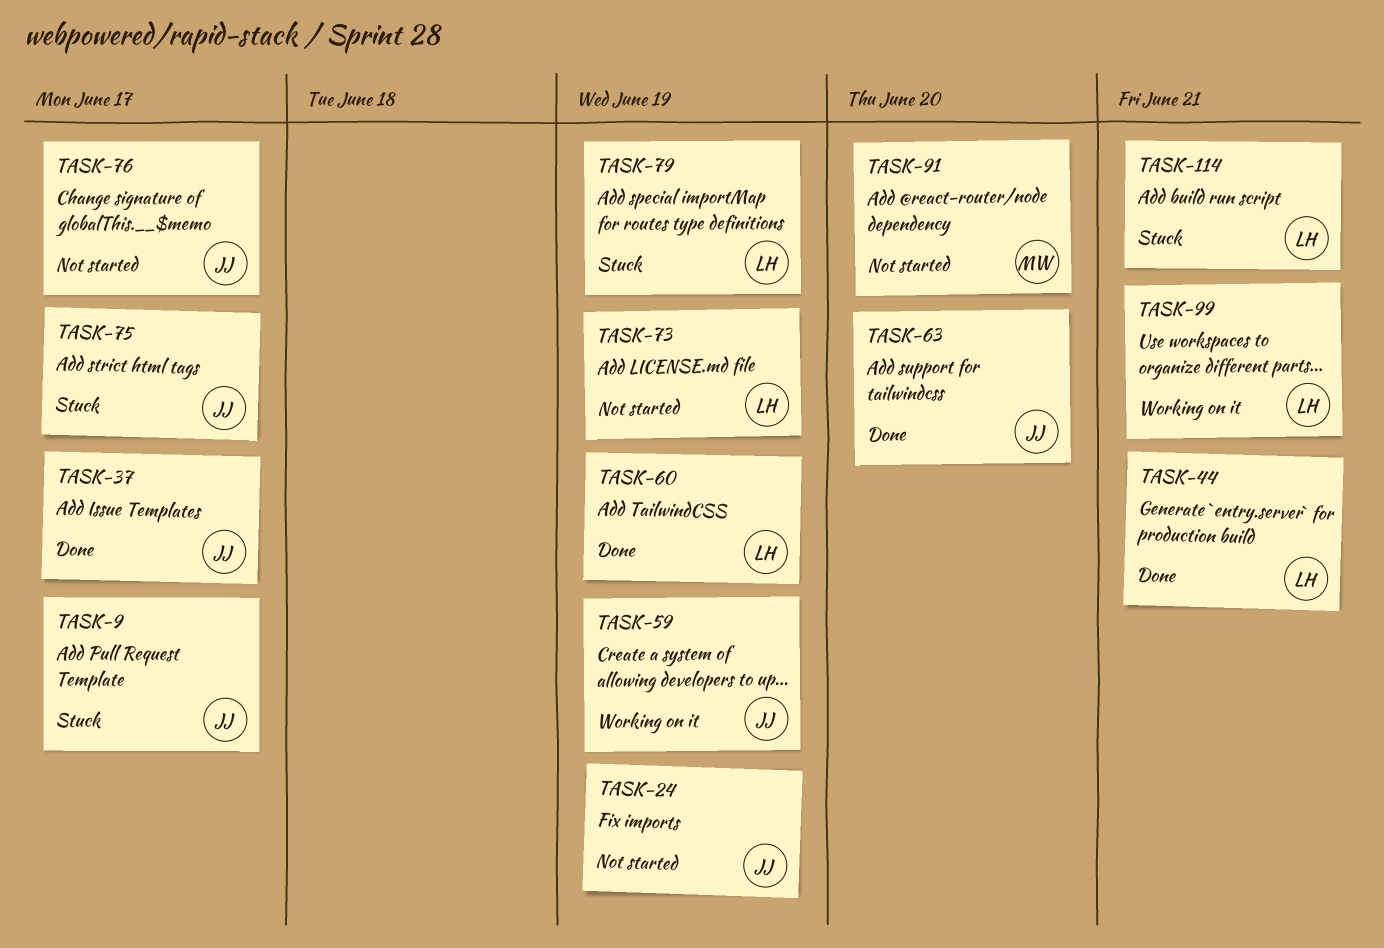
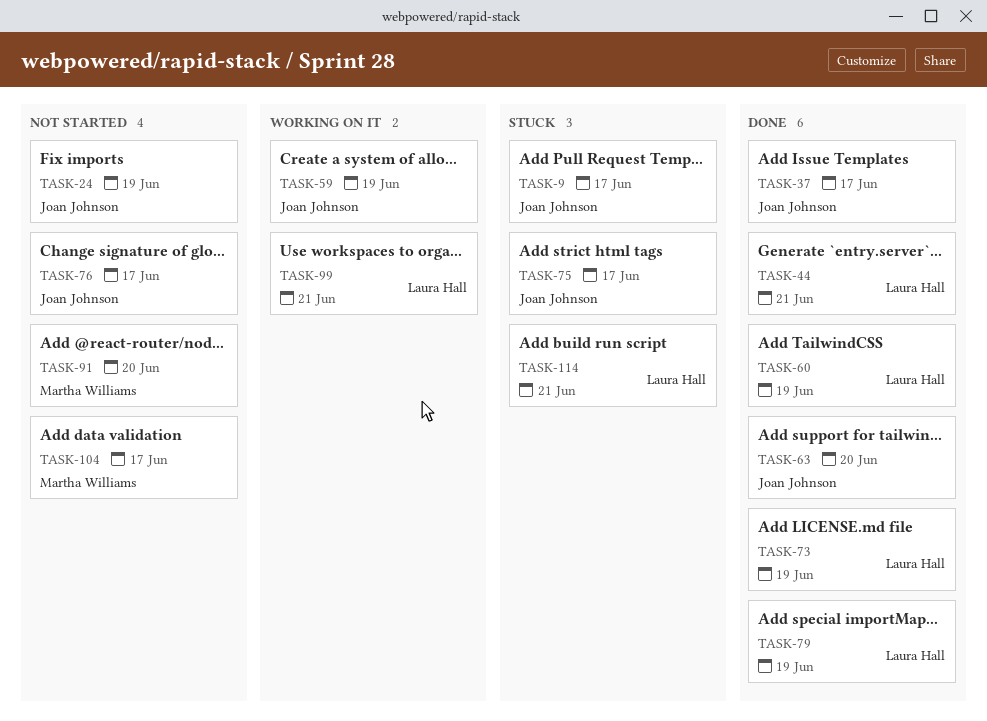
TASK-73, status: Not started -> Done
TASK-79, status: Stuck -> Done
TASK-104: none -> present

